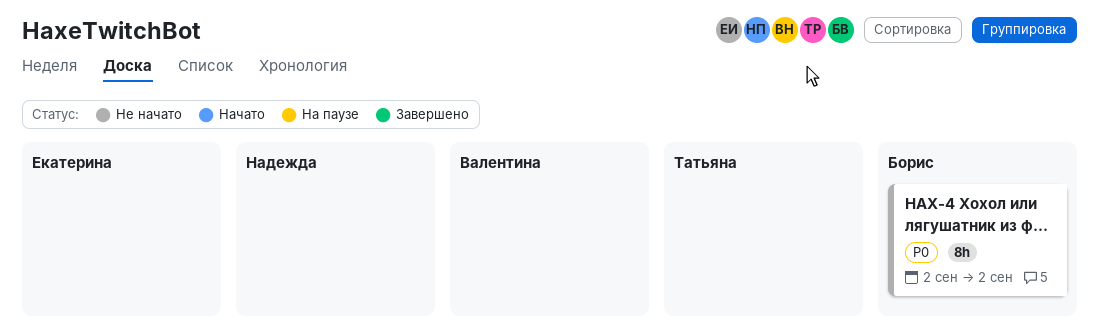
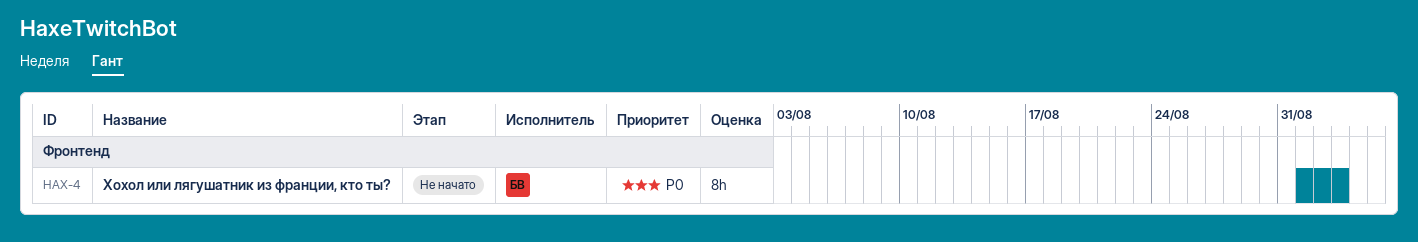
HAX-4, start: Sep 2 -> Sep 1
HAX-4, due: Sep 2 -> Sep 3

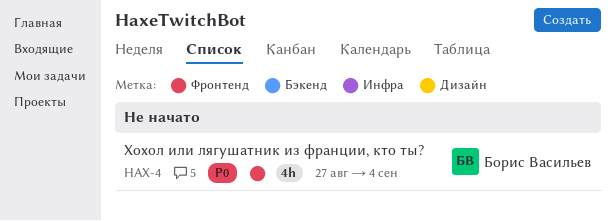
HAX-4, estimate: 8h -> 4h
HAX-4, start: Sep 1 -> Aug 27
HAX-4, due: Sep 3 -> Sep 4

